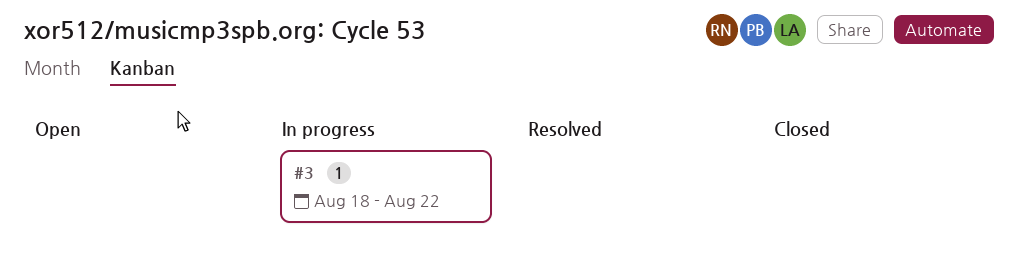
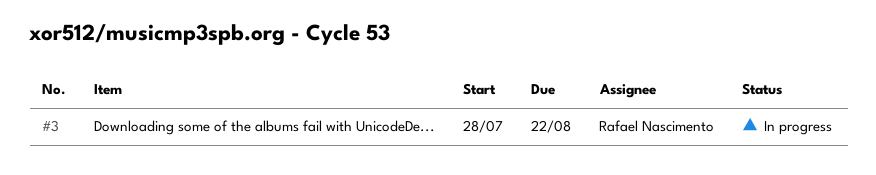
#3, start: Aug 18 -> Jul 28

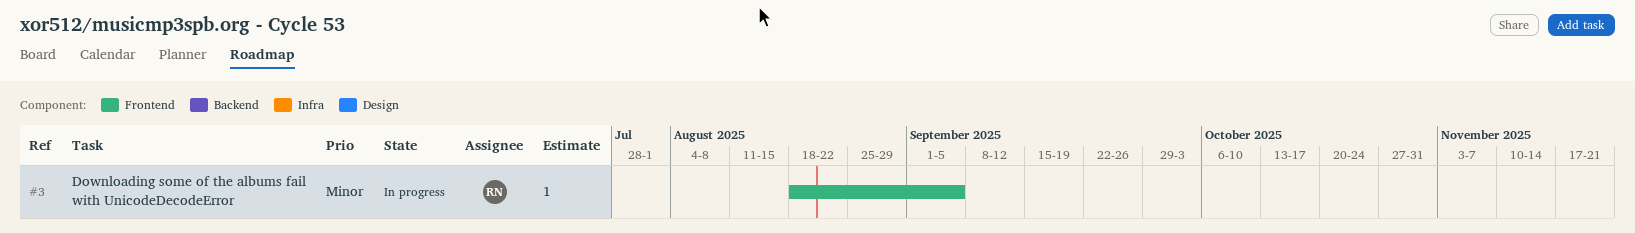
#3, start: Jul 28 -> Aug 18
#3, due: Aug 22 -> Sep 5

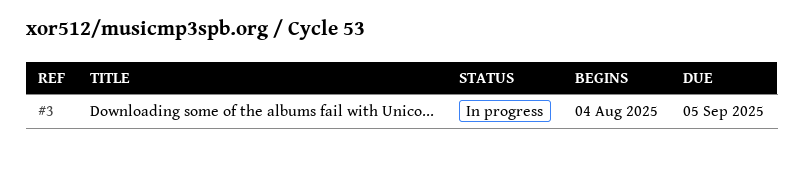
#3, start: Aug 18 -> Aug 4

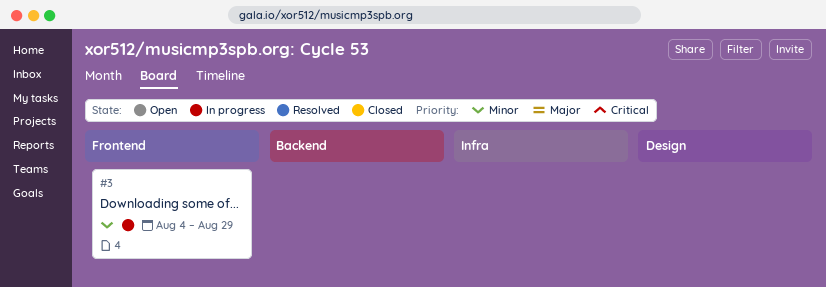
#3, due: Sep 5 -> Aug 29

